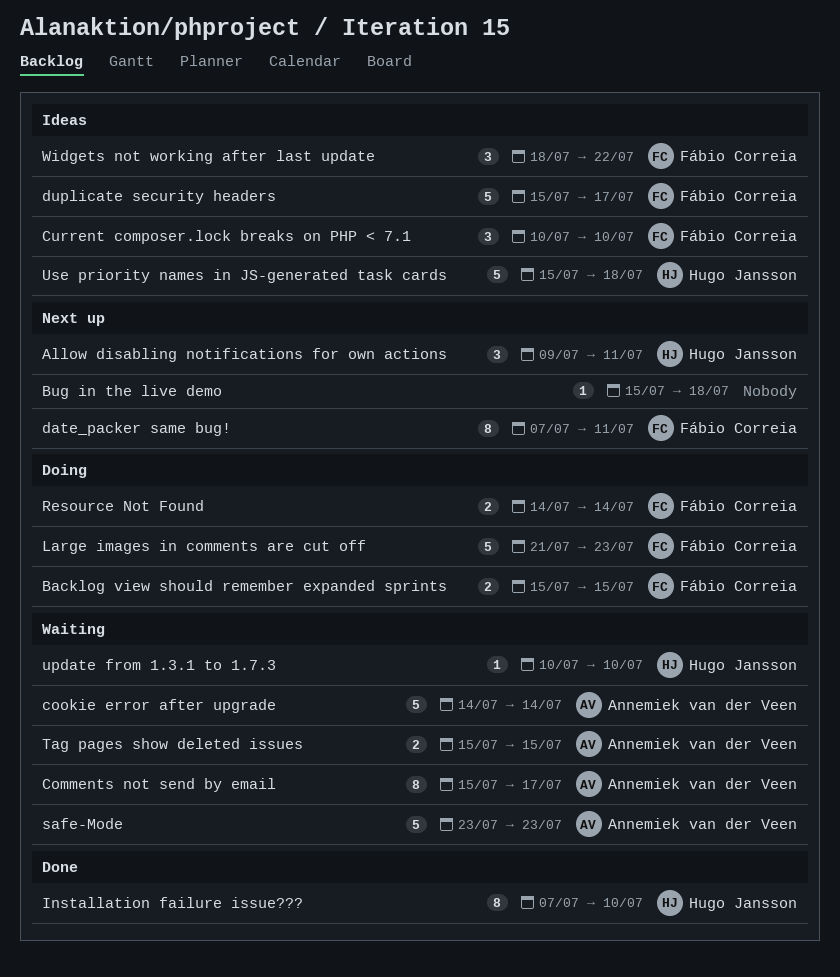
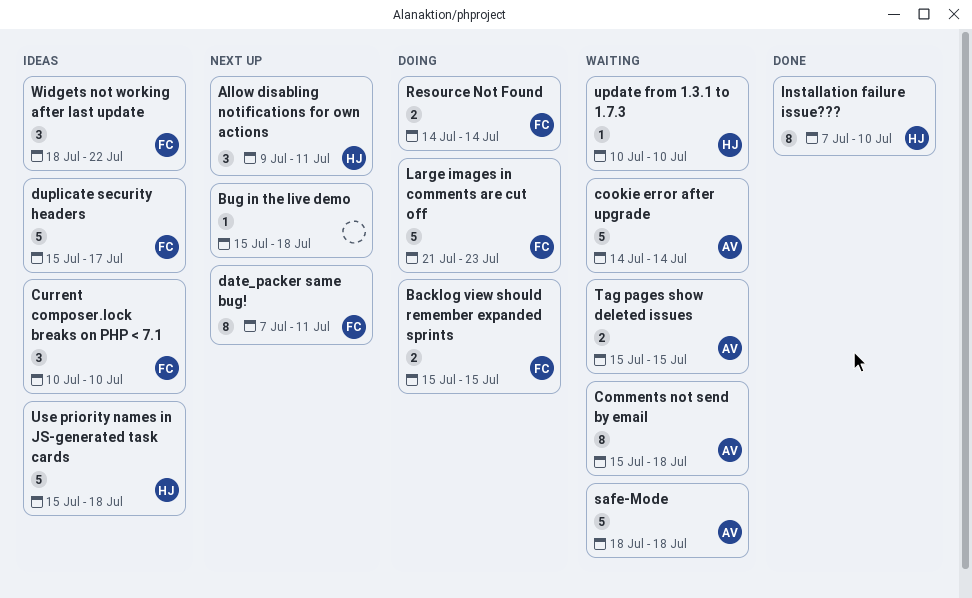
Comments not send by email, due: Jul 17 -> Jul 18
safe-Mode, start: Jul 23 -> Jul 18
safe-Mode, due: Jul 23 -> Jul 18

